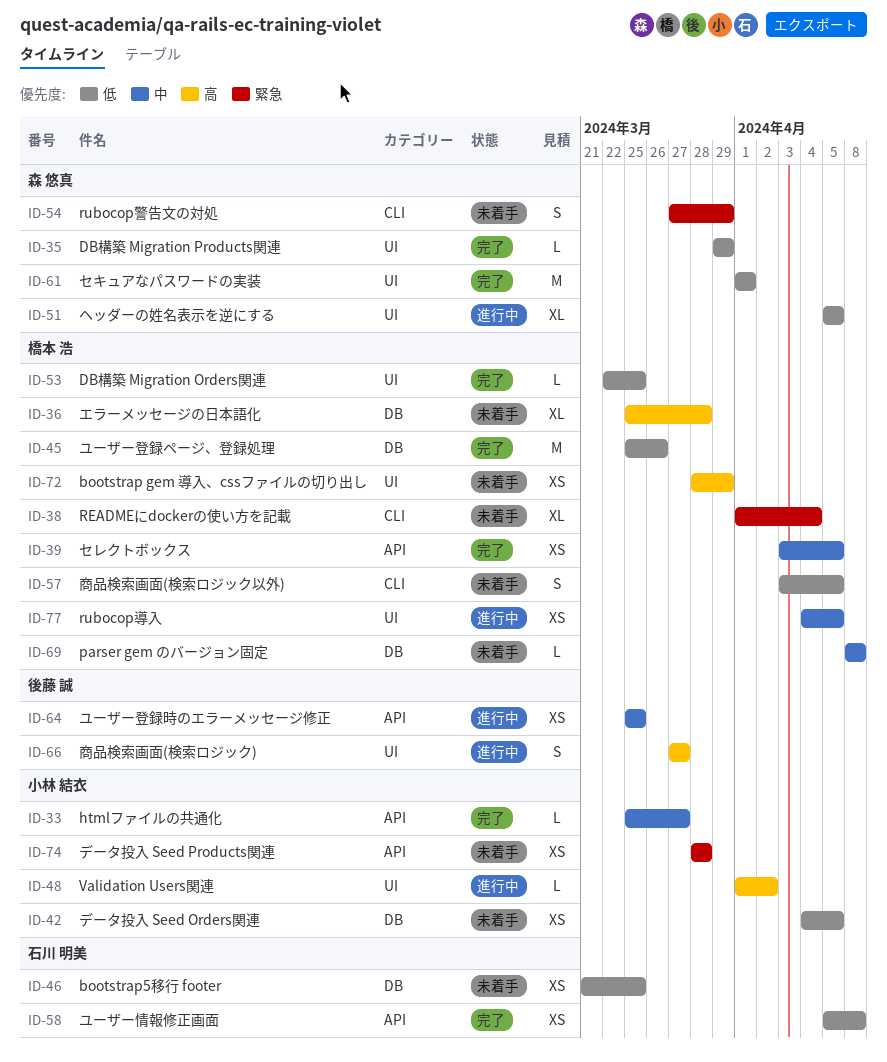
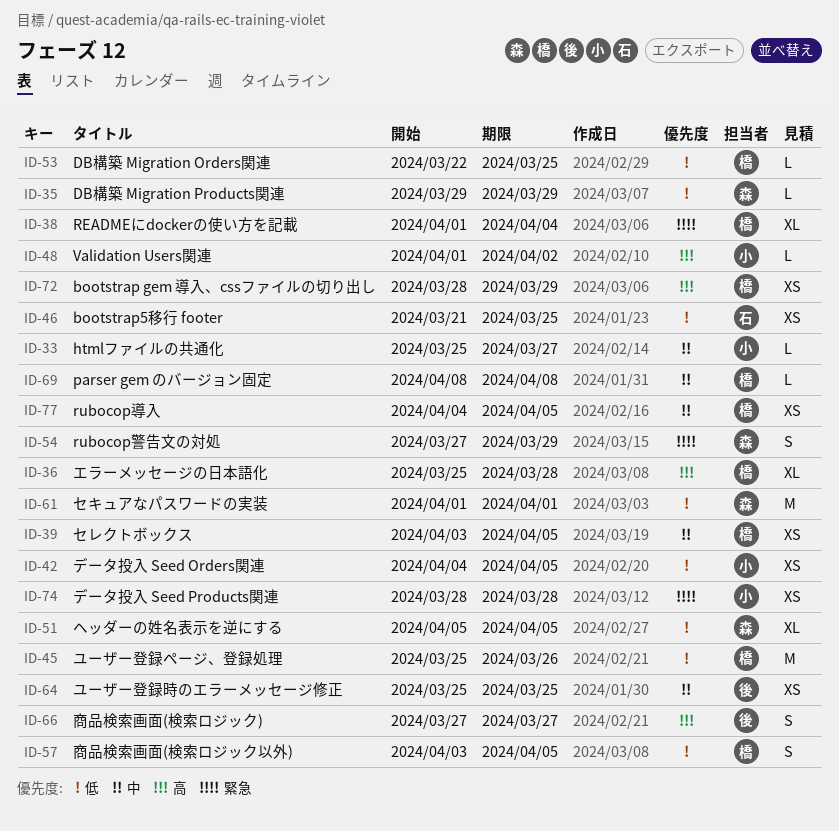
ID-58: present -> none

